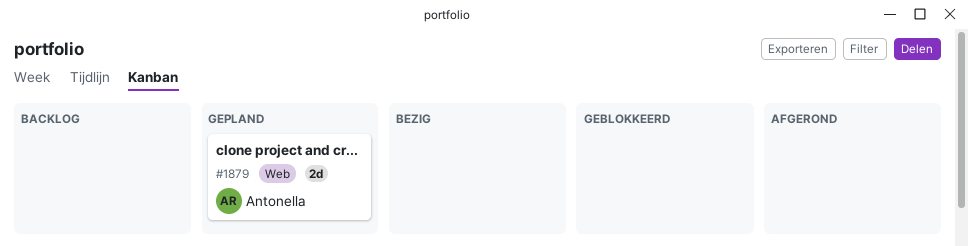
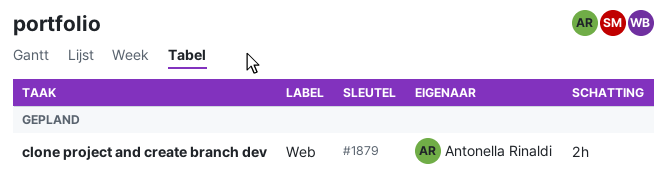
#1879, estimate: 2d -> 2h

